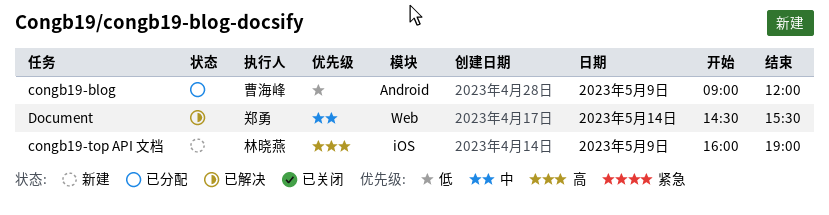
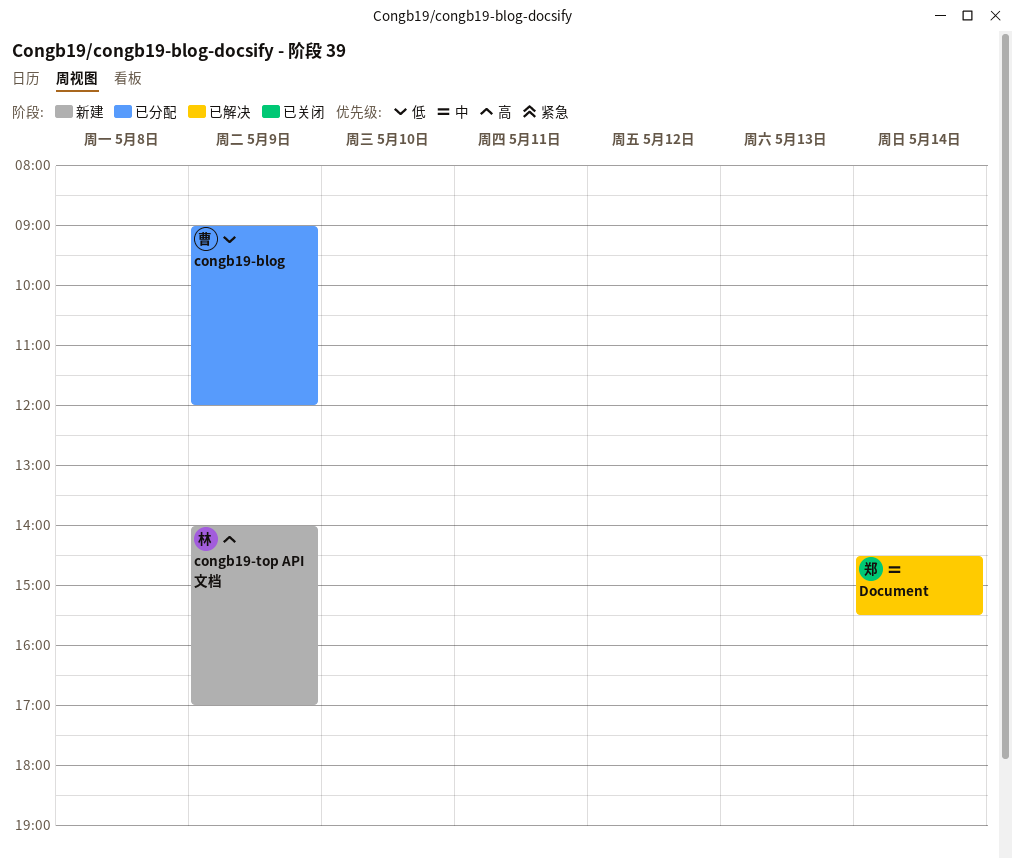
congb19-top API 文档, begins: 16:00 -> 14:00
congb19-top API 文档, ends: 19:00 -> 17:00

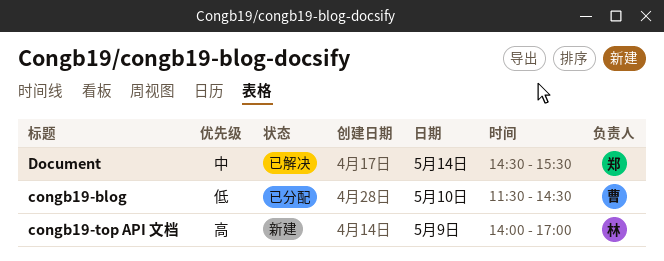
congb19-blog, day: May 9 -> May 10
congb19-blog, begins: 09:00 -> 11:30
congb19-blog, ends: 12:00 -> 14:30

